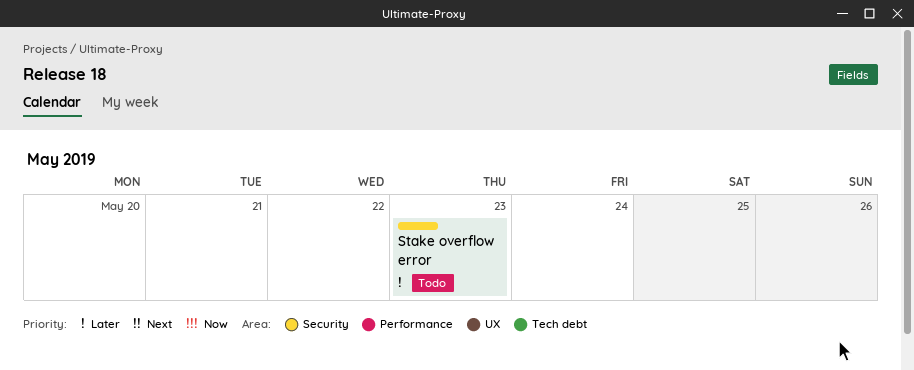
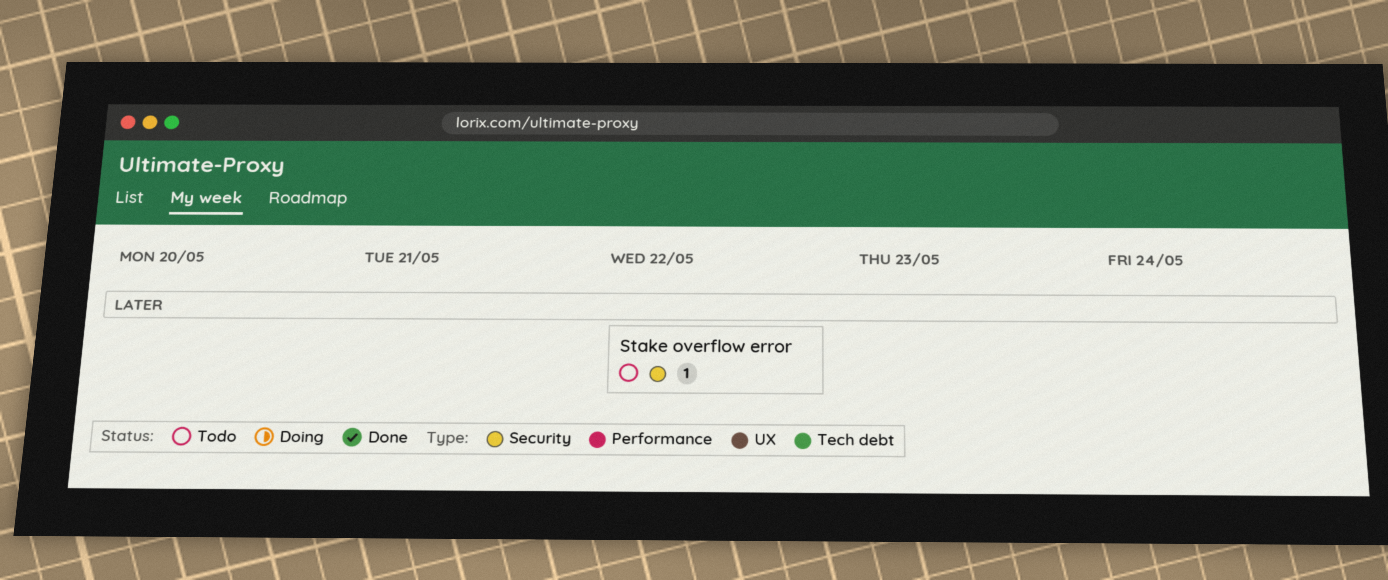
Stake overflow error, due: May 23 -> May 22

